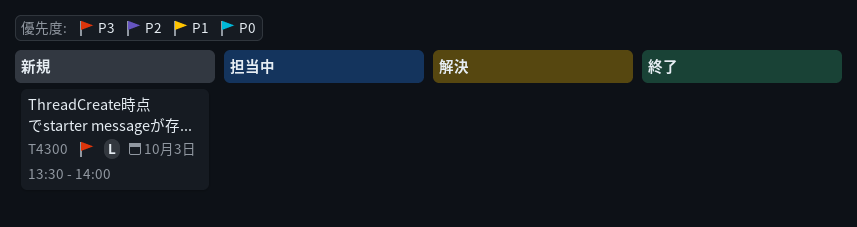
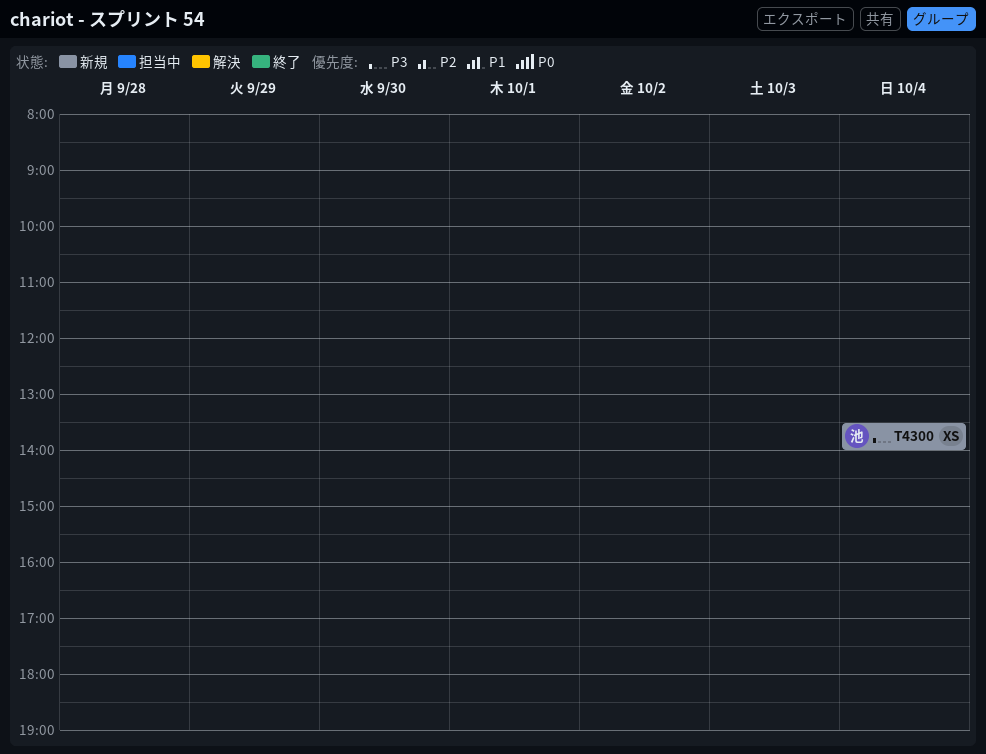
T4300, estimate: L -> XS
T4300, day: Oct 3 -> Oct 4

